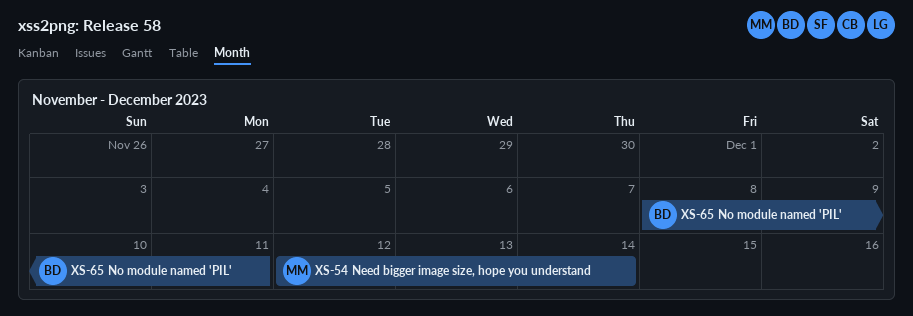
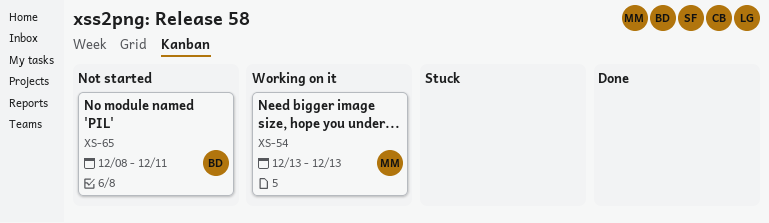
XS-54, start: Dec 12 -> Dec 13
XS-54, due: Dec 14 -> Dec 13

